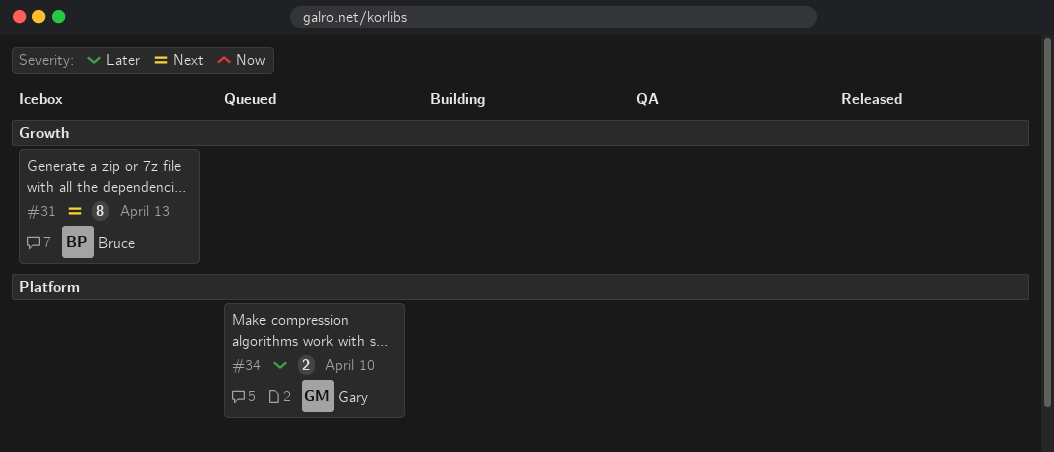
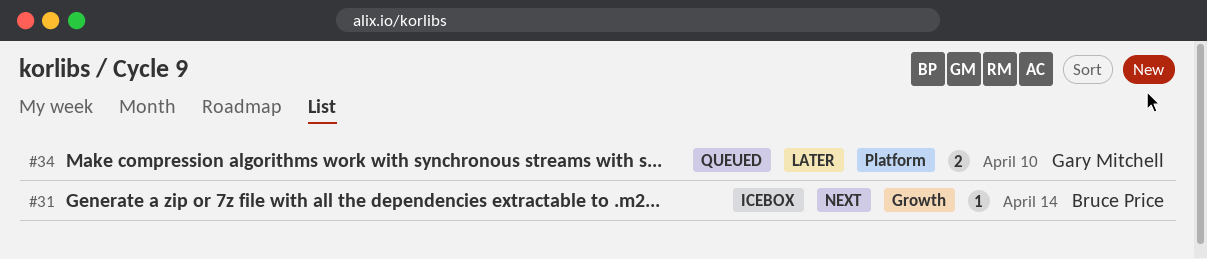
#31, estimate: 8 -> 1
#31, due: Apr 13 -> Apr 14

